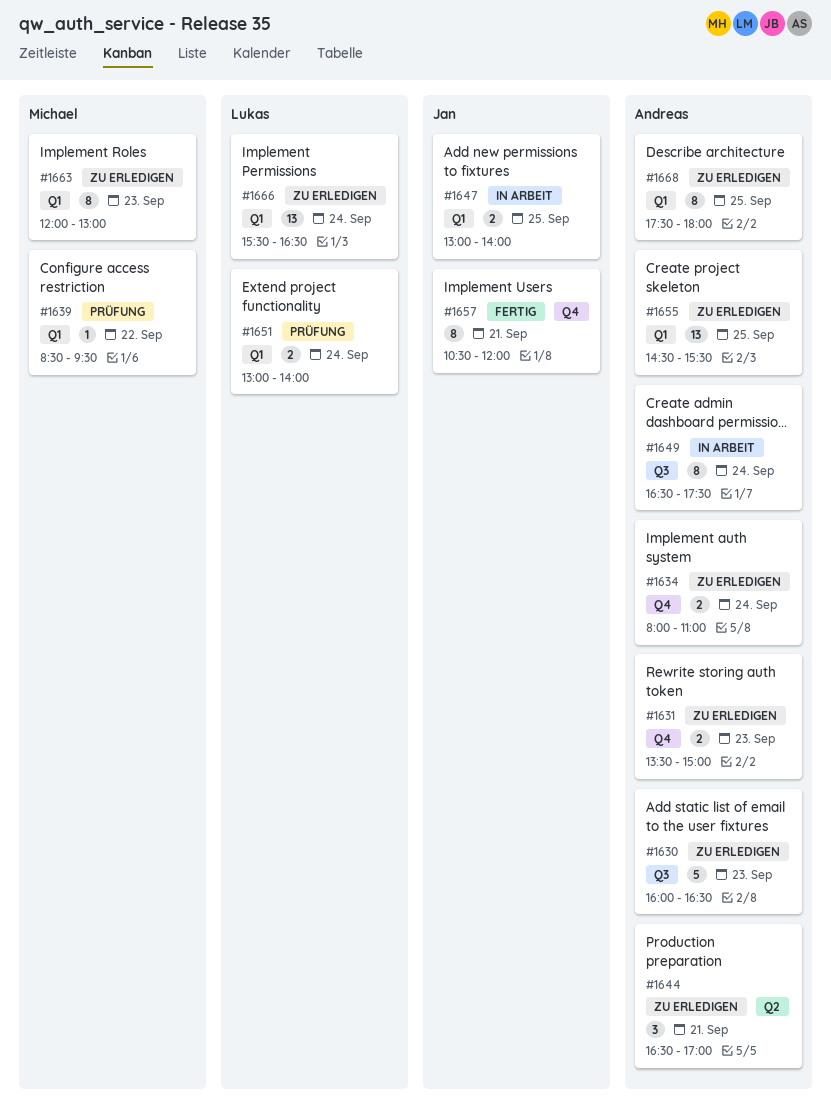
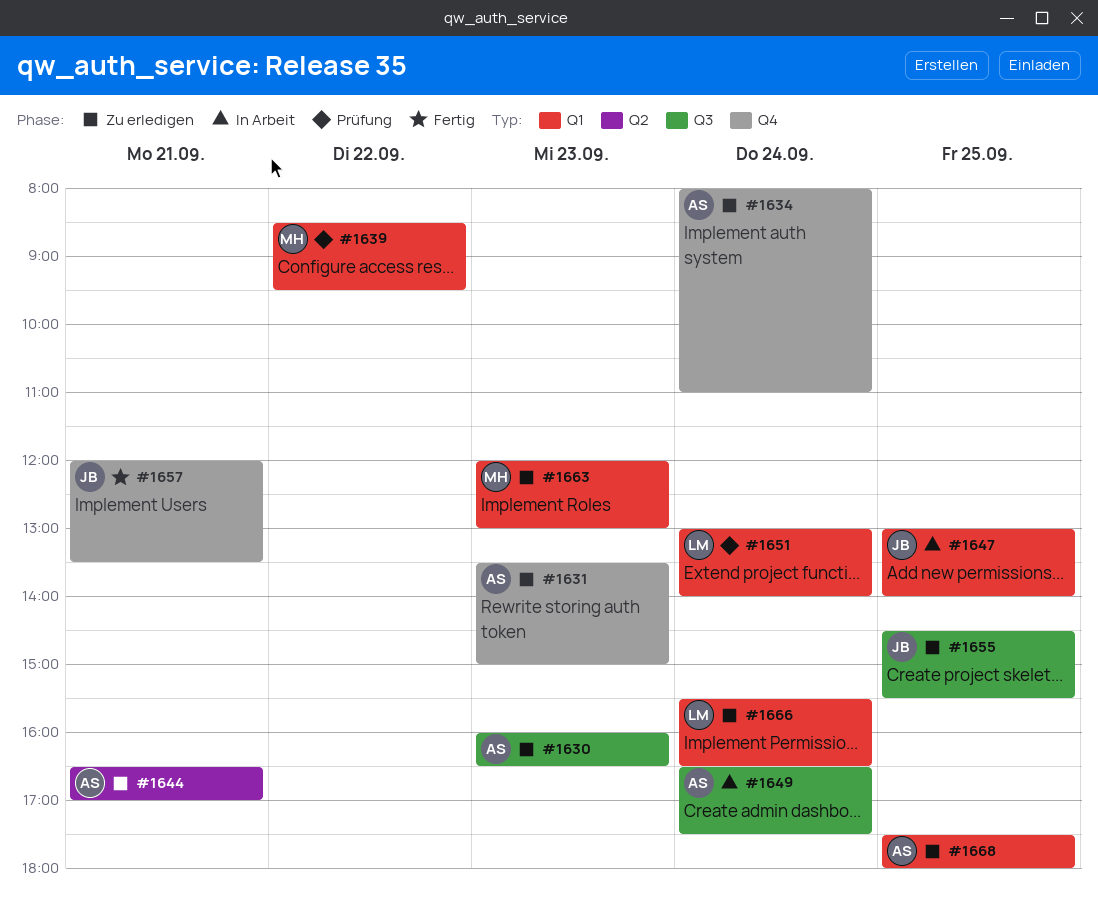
#1655, owner: Andreas -> Jan
#1655, label: Q1 -> Q3
#1657, begins: 10:30 -> 12:00
#1657, ends: 12:00 -> 13:30

